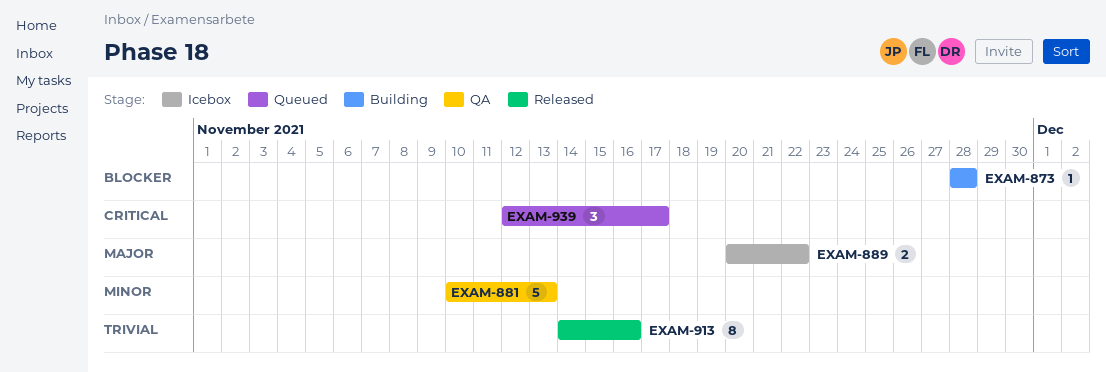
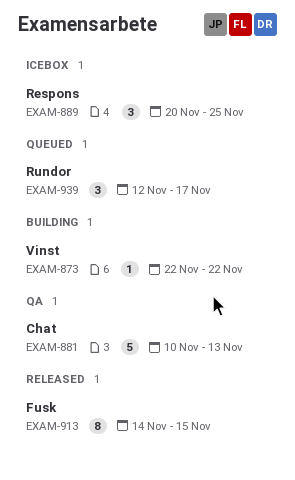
EXAM-873, start: Nov 28 -> Nov 22
EXAM-873, due: Nov 28 -> Nov 22
EXAM-889, estimate: 2 -> 3
EXAM-889, due: Nov 22 -> Nov 25
EXAM-913, due: Nov 16 -> Nov 15

